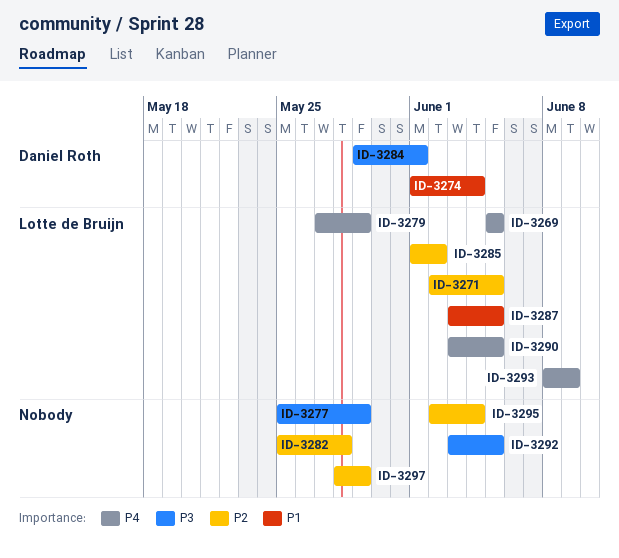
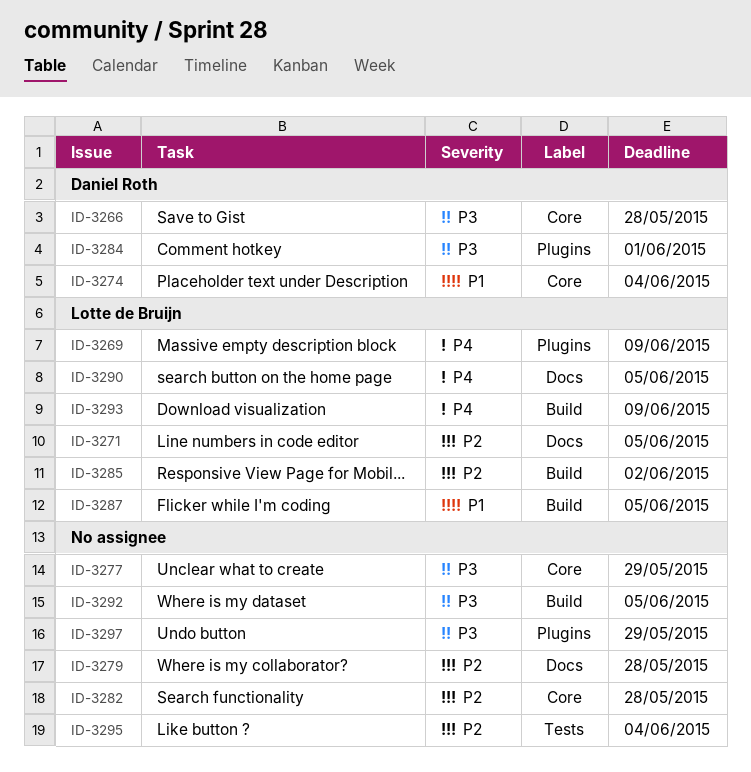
ID-3266: none -> present
ID-3269, due: Jun 5 -> Jun 9
ID-3279, owner: Lotte de Bruijn -> none
ID-3279, priority: P4 -> P2
ID-3279, due: May 29 -> May 28
ID-3297, priority: P2 -> P3

